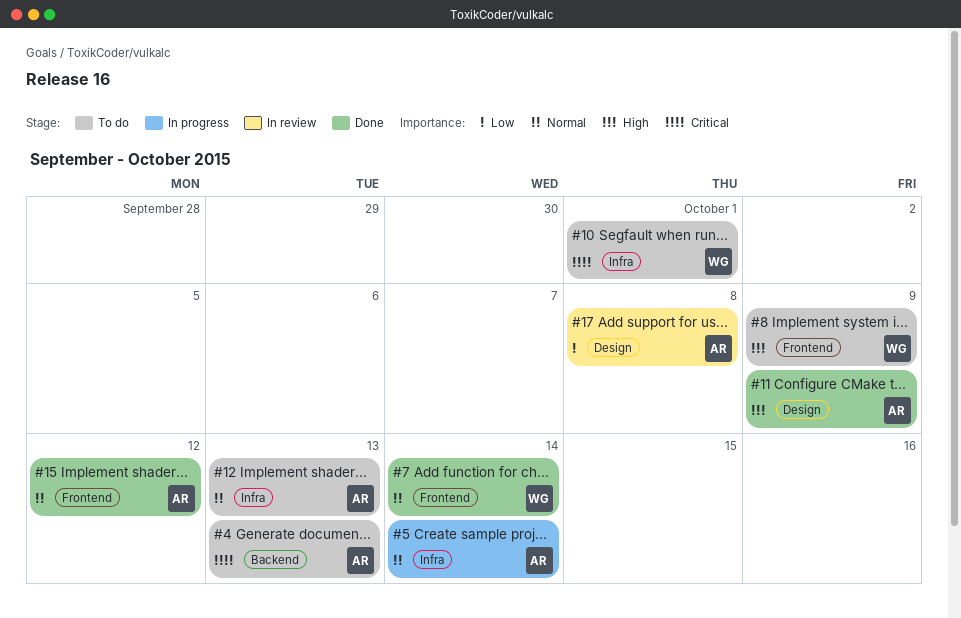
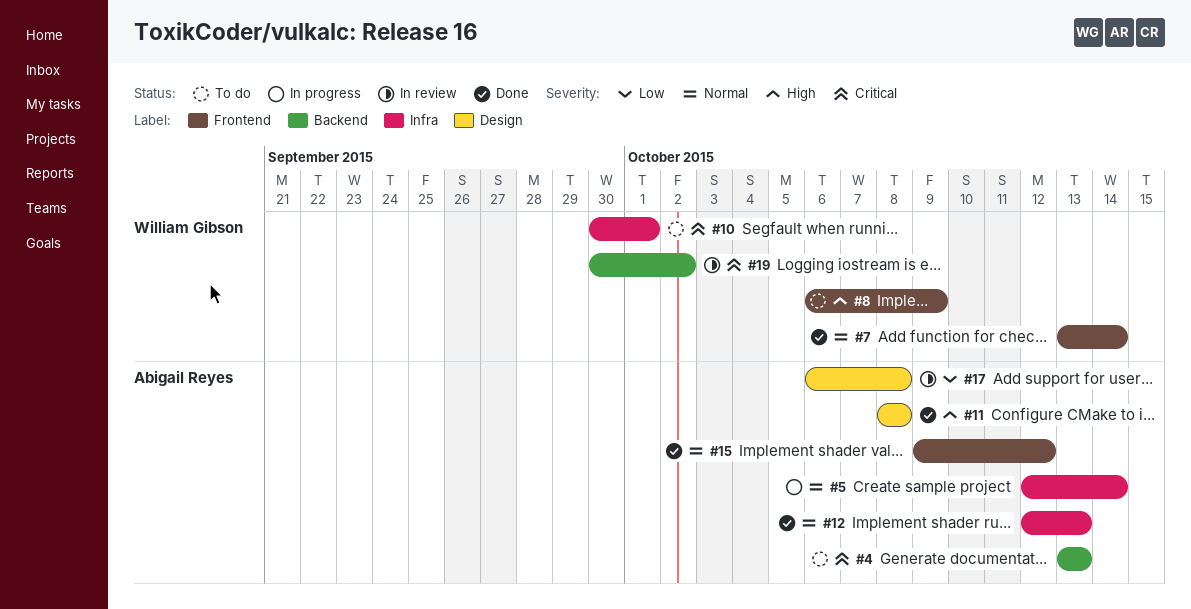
#11, due: Oct 9 -> Oct 8
#12, status: To do -> Done
#19: none -> present

